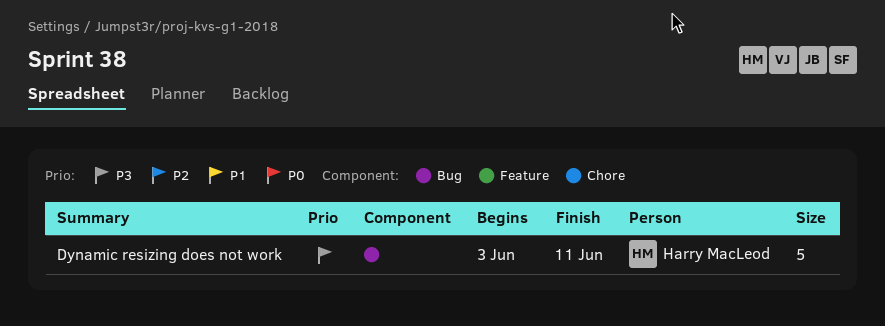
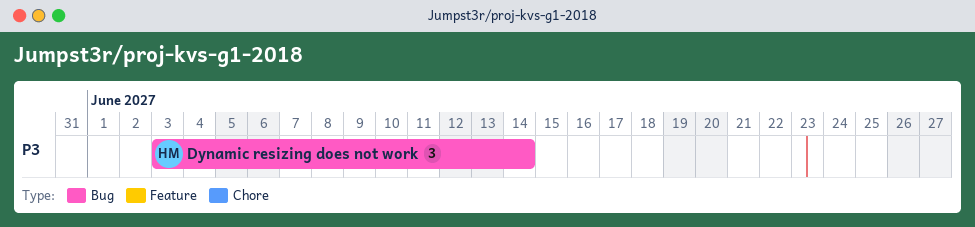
Dynamic resizing does not work, estimate: 5 -> 3
Dynamic resizing does not work, due: Jun 11 -> Jun 14

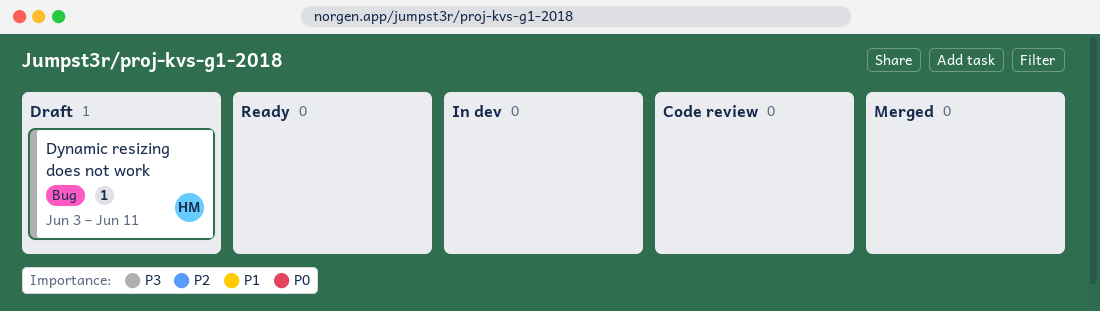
Dynamic resizing does not work, estimate: 3 -> 1
Dynamic resizing does not work, due: Jun 14 -> Jun 11

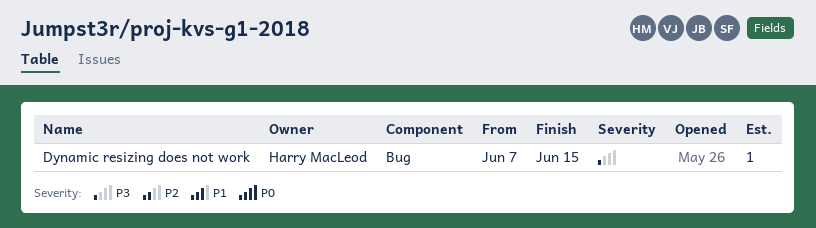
Dynamic resizing does not work, start: Jun 3 -> Jun 7
Dynamic resizing does not work, due: Jun 11 -> Jun 15

